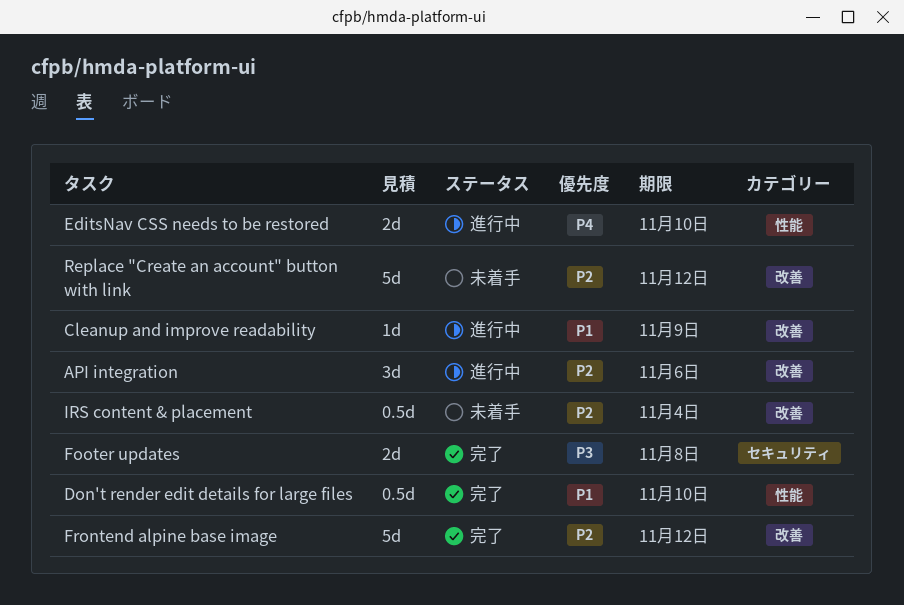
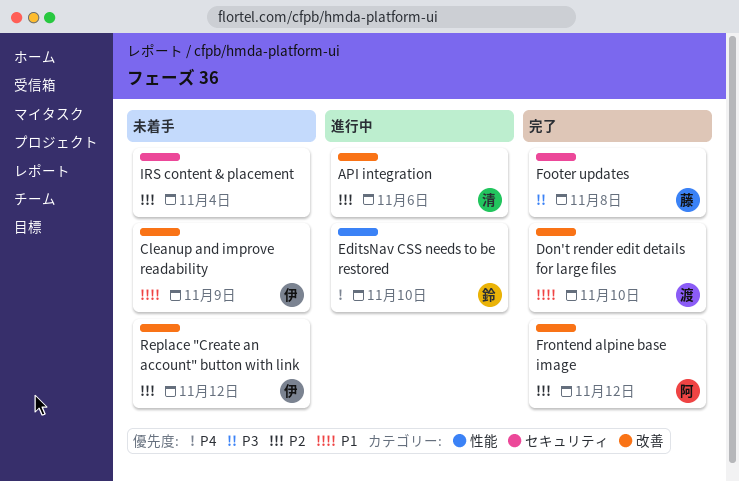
Cleanup and improve readability, status: 進行中 -> 未着手
Don't render edit details for large files, label: 性能 -> 改善
IRS content & placement, label: 改善 -> セキュリティ

